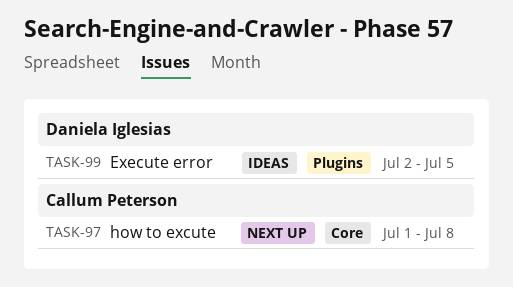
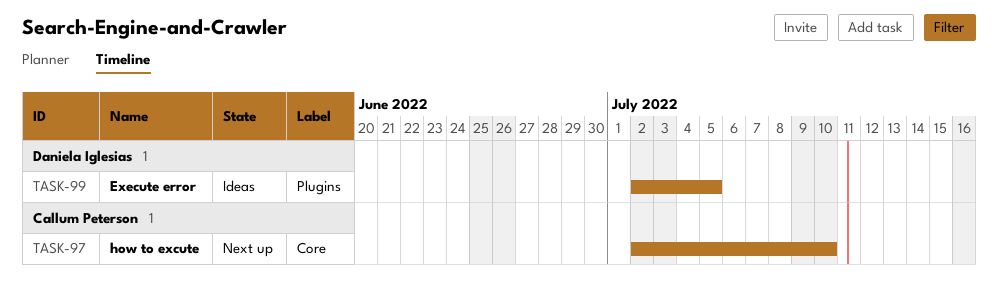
TASK-97, start: Jul 1 -> Jul 2
TASK-97, due: Jul 8 -> Jul 10

